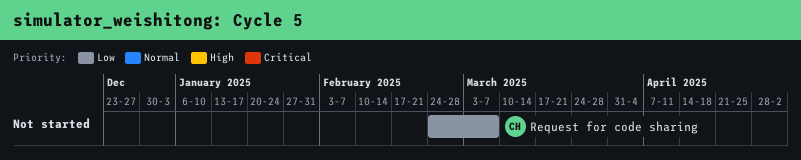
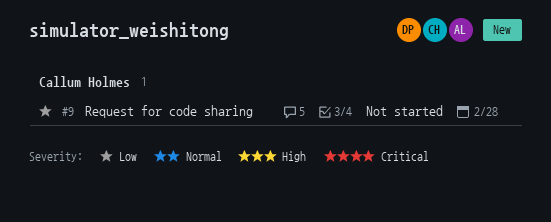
Request for code sharing, due: Mar 7 -> Feb 28

